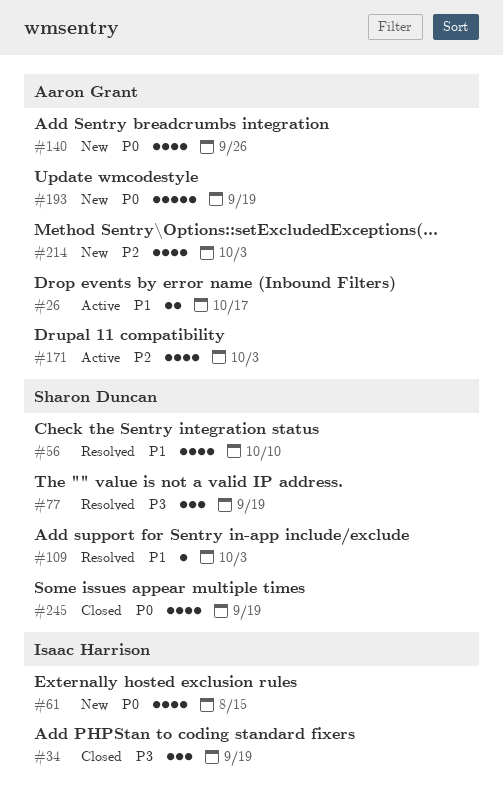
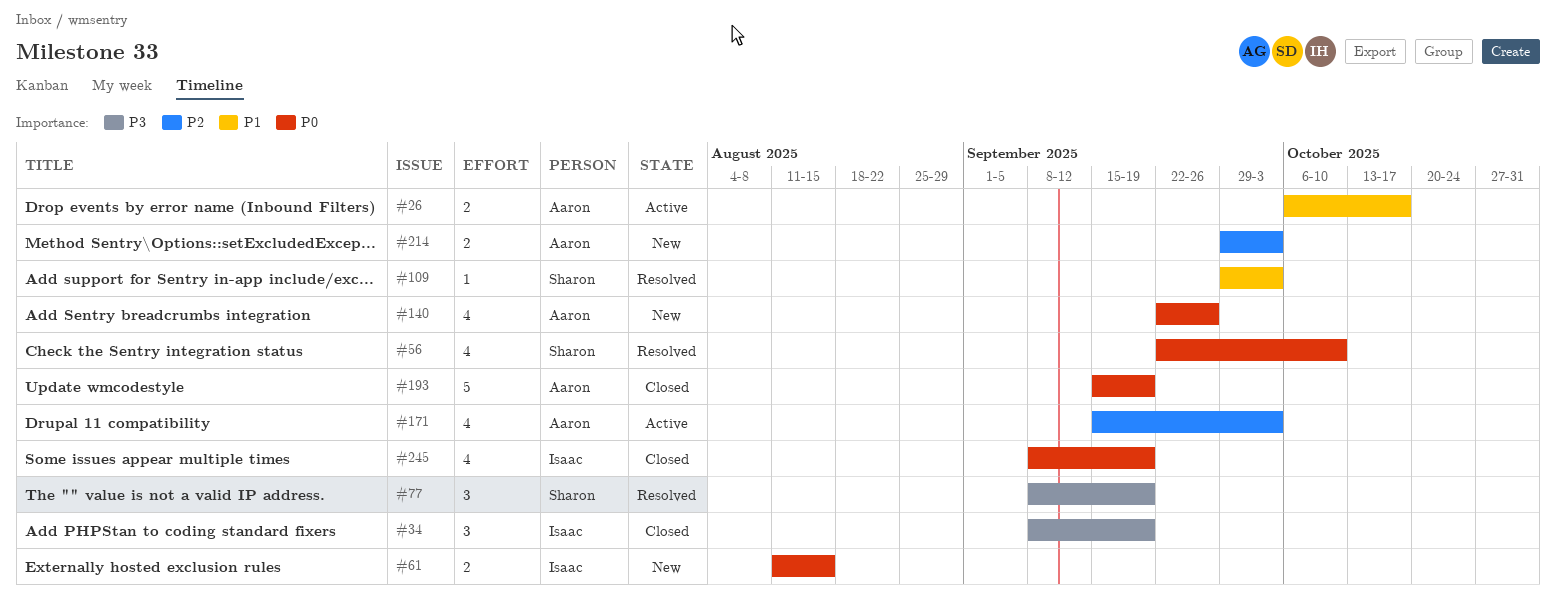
#56, priority: P1 -> P0
#61, estimate: 4 -> 2
#193, status: New -> Closed
#214, estimate: 4 -> 2
#245, owner: Sharon Duncan -> Isaac Harrison

